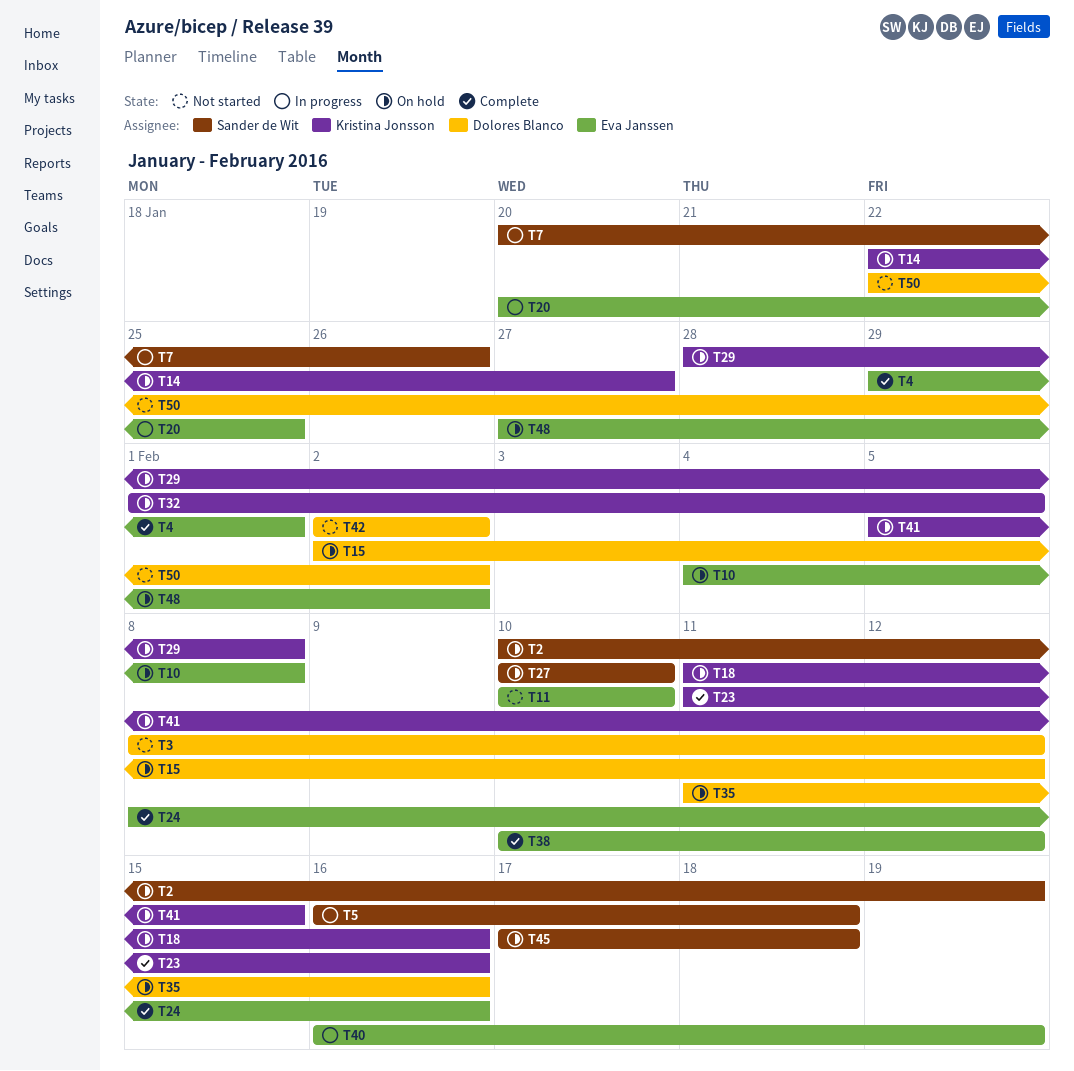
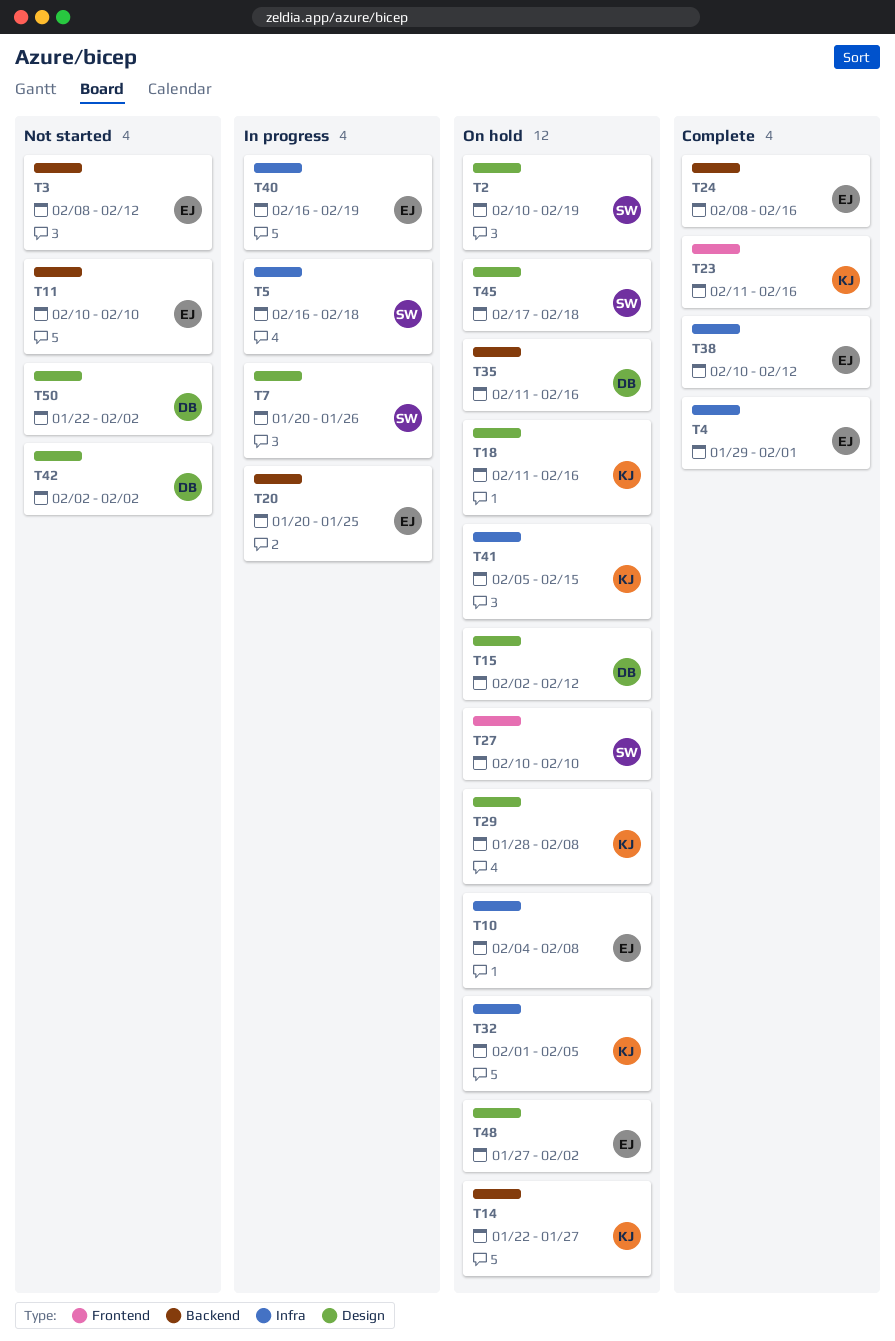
T3, owner: Dolores Blanco -> Eva Janssen

